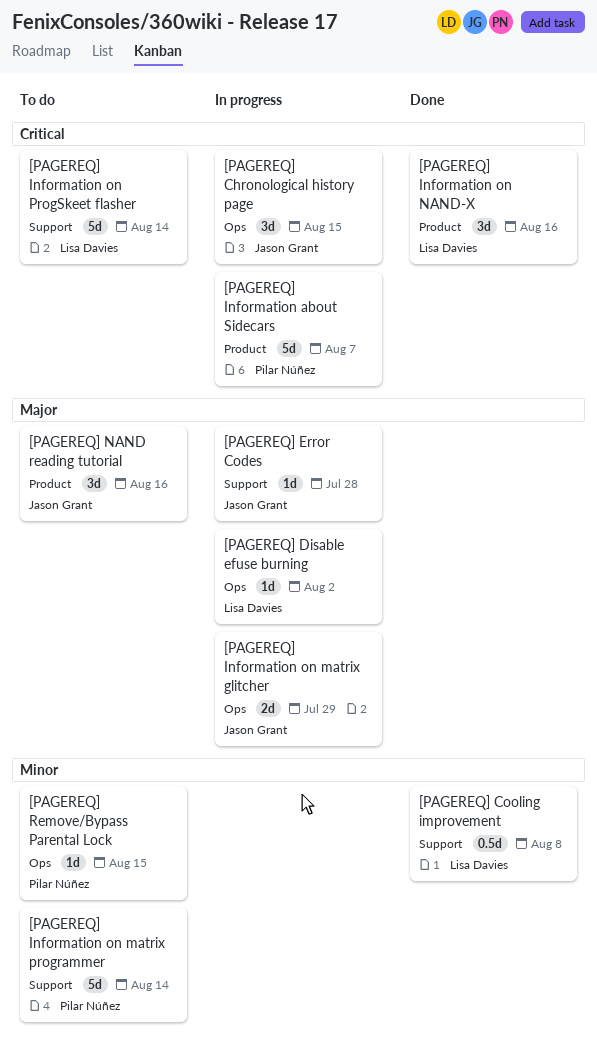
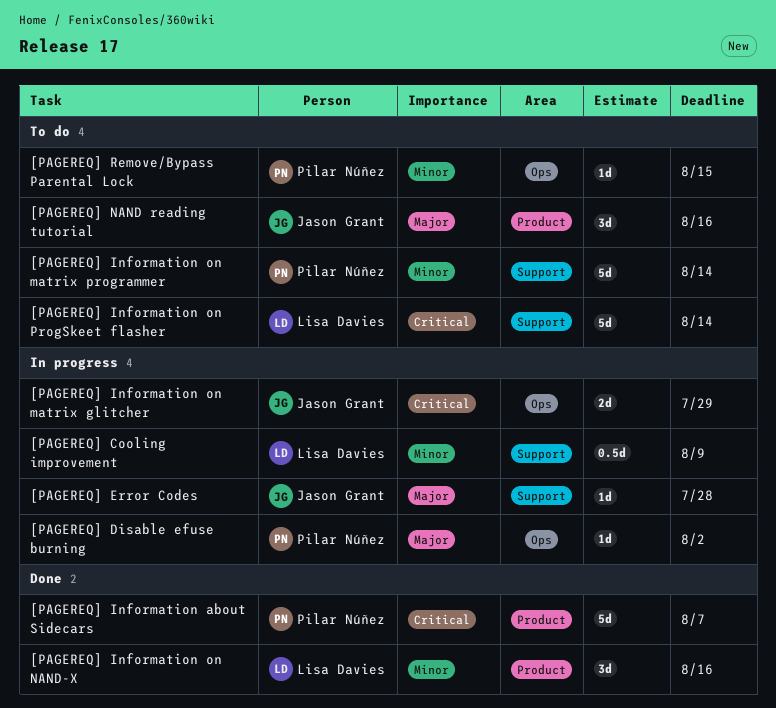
[PAGEREQ] Chronological history page: present -> none
[PAGEREQ] Cooling improvement, status: Done -> In progress
[PAGEREQ] Cooling improvement, due: Aug 8 -> Aug 9
[PAGEREQ] Disable efuse burning, owner: Lisa Davies -> Pilar Núñez
[PAGEREQ] Information about Sidecars, status: In progress -> Done
[PAGEREQ] Information on matrix glitcher, priority: Major -> Critical
[PAGEREQ] Information on NAND-X, priority: Critical -> Minor

